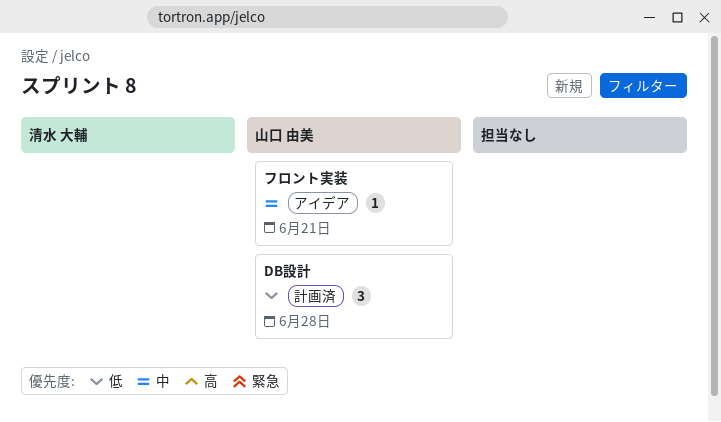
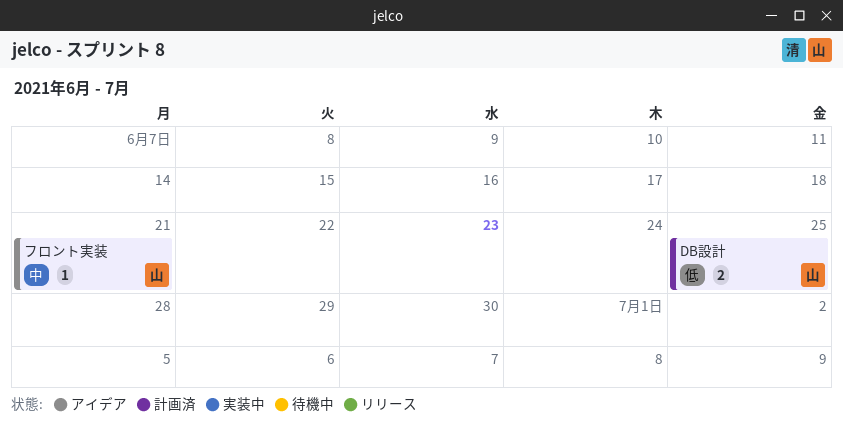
DB設計, estimate: 3 -> 2
DB設計, due: Jun 28 -> Jun 25

